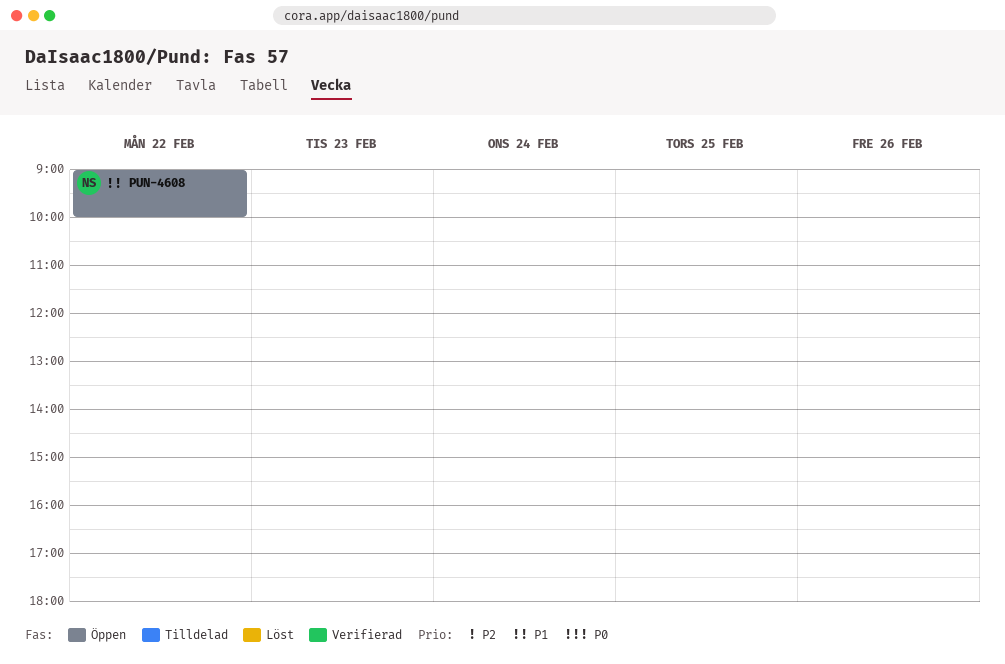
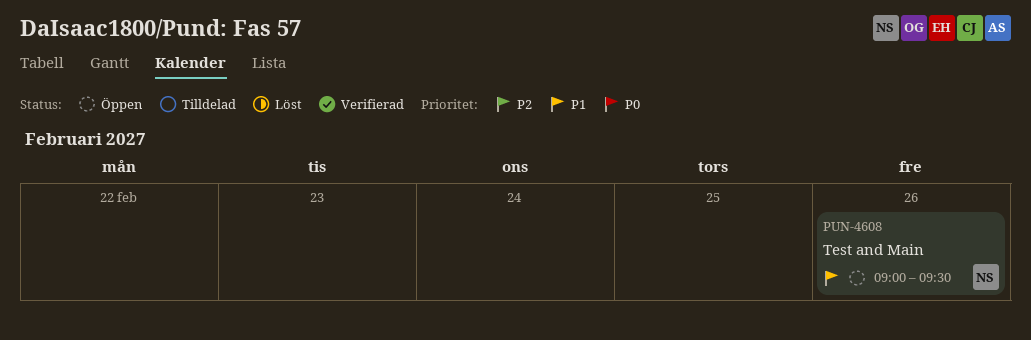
PUN-4608, day: Feb 22 -> Feb 26
PUN-4608, ends: 10:00 -> 09:30

